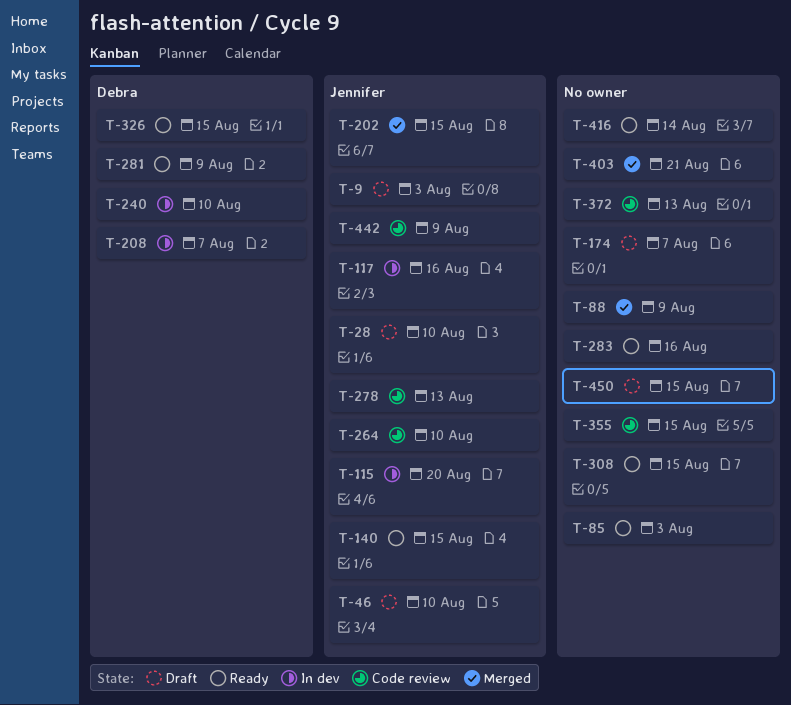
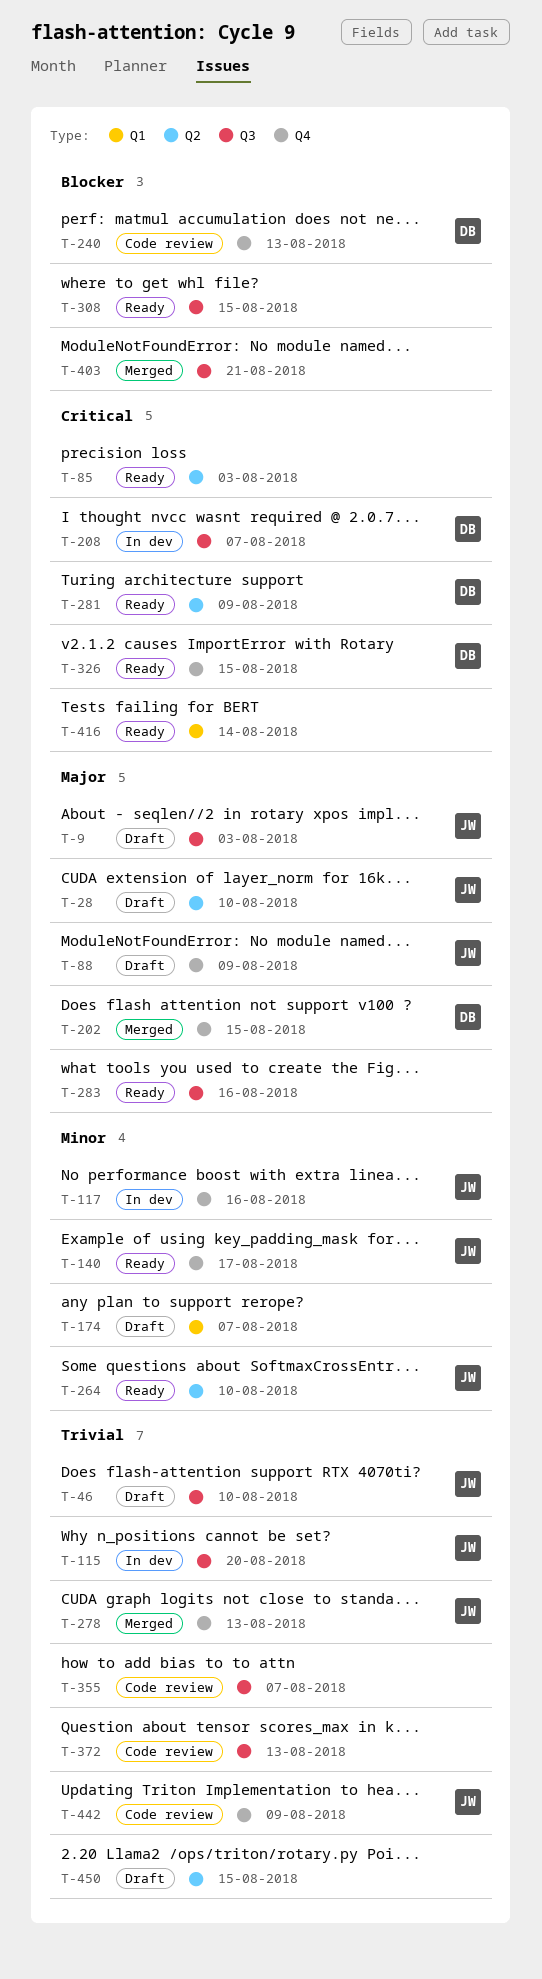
T-88, status: Merged -> Draft
T-88, owner: none -> Jennifer
T-140, due: Aug 15 -> Aug 17
T-202, owner: Jennifer -> Debra
T-240, status: In dev -> Code review
T-240, due: Aug 10 -> Aug 13
T-264, status: Code review -> Ready
T-278, status: Code review -> Merged
T-355, due: Aug 15 -> Aug 7

